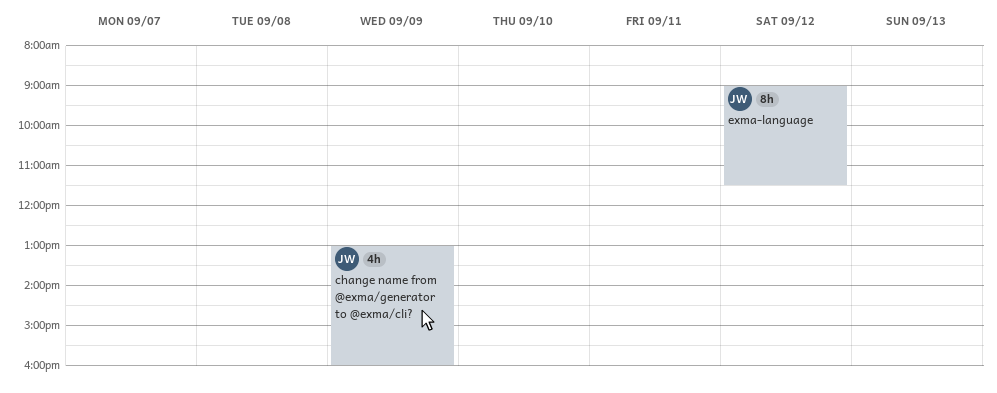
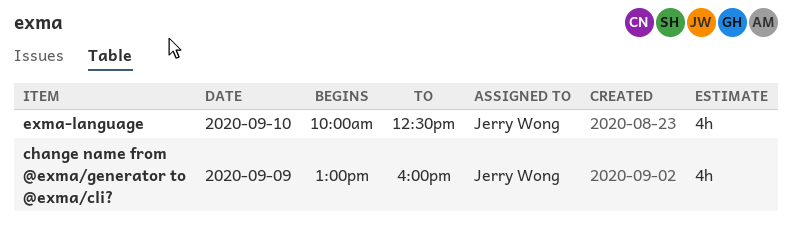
exma-language, estimate: 8h -> 4h
exma-language, day: Sep 12 -> Sep 10
exma-language, begins: 09:00 -> 10:00
exma-language, ends: 11:30 -> 12:30

